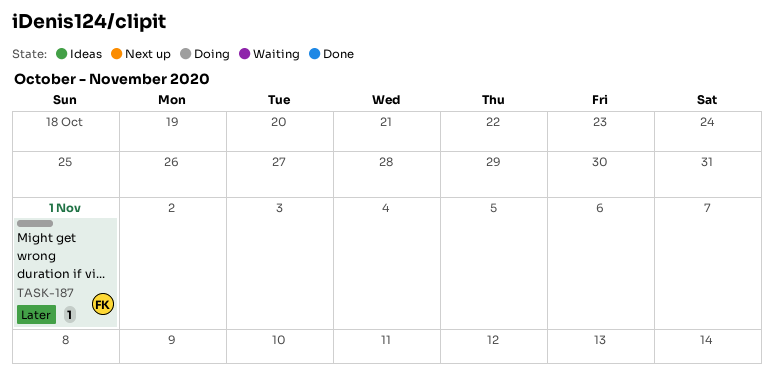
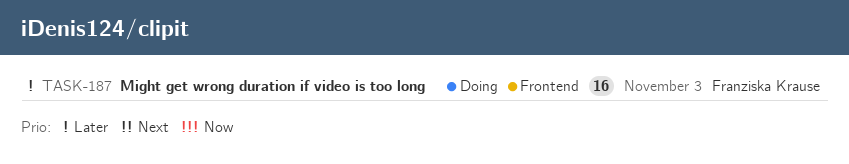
TASK-187, estimate: 1 -> 16
TASK-187, due: Nov 1 -> Nov 3

